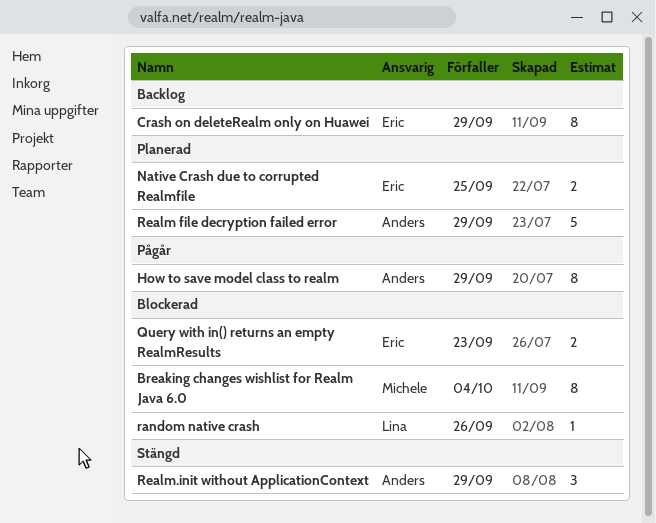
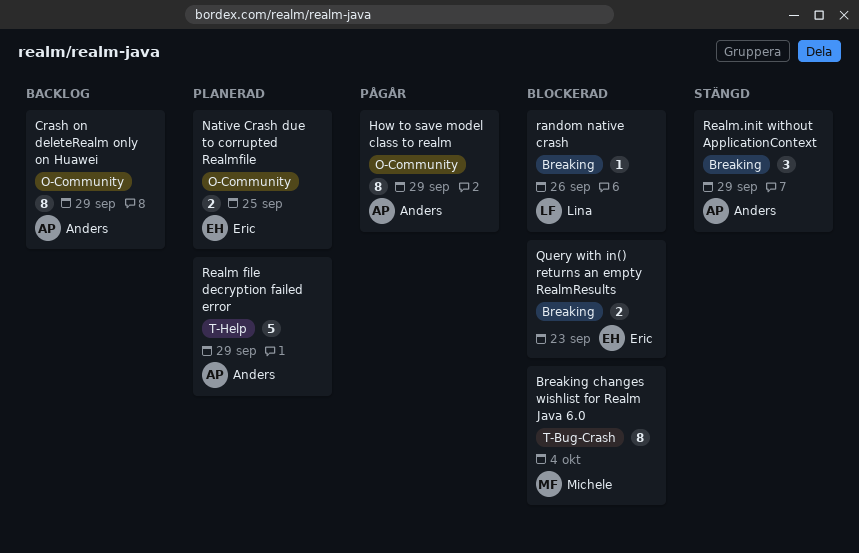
Crash on deleteRealm only on Huawei, owner: Eric -> Anders

